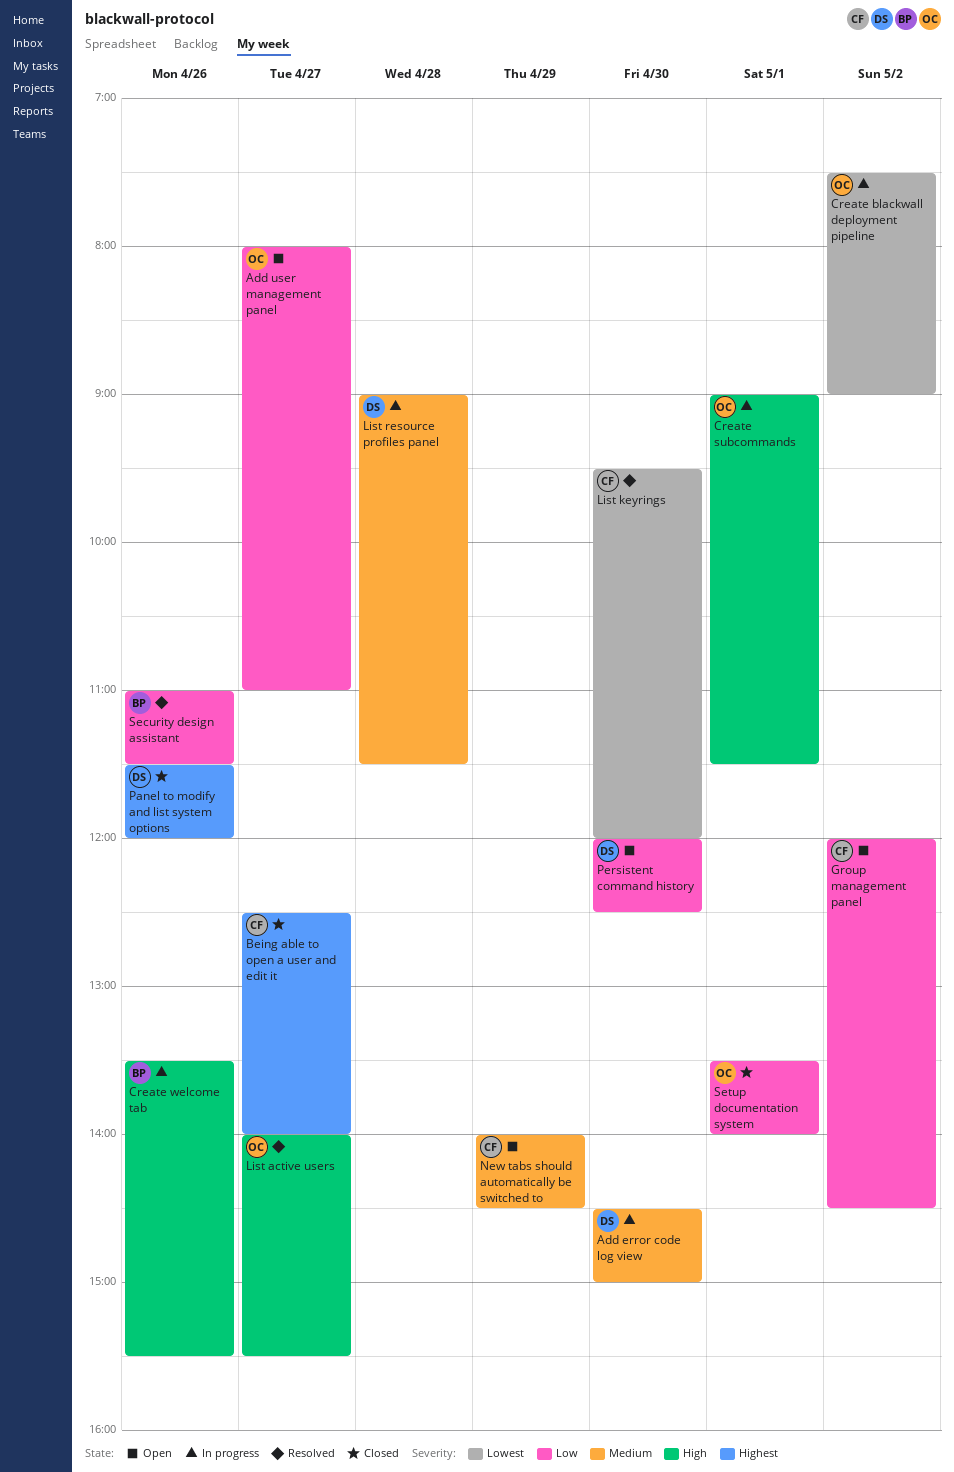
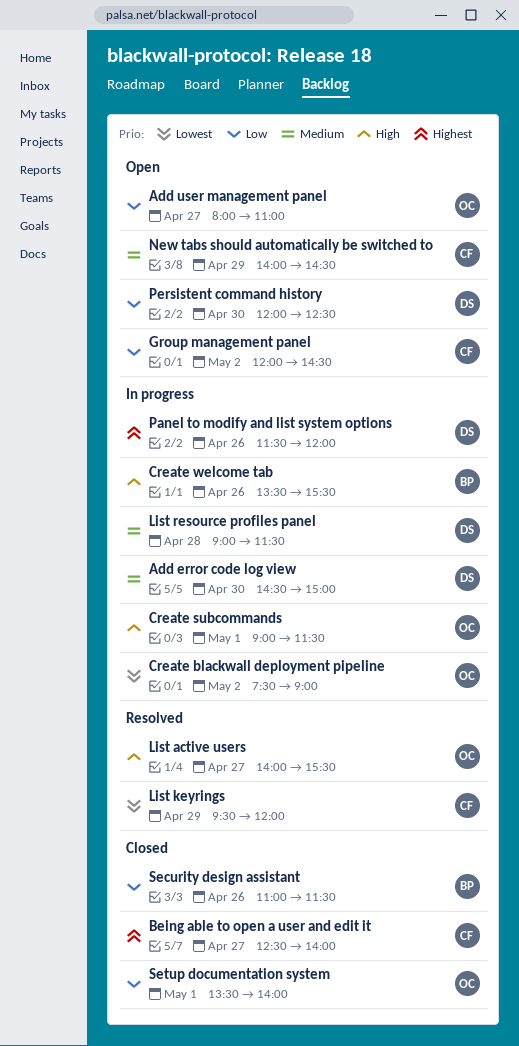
List keyrings, day: Apr 30 -> Apr 29
Panel to modify and list system options, status: Closed -> In progress
Security design assistant, status: Resolved -> Closed

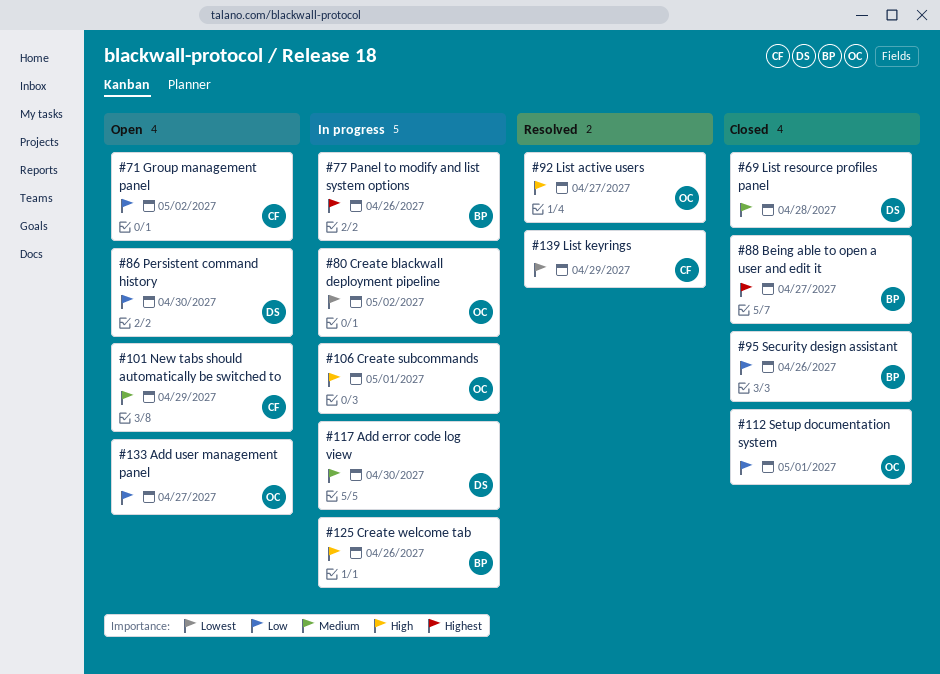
Being able to open a user and edit it, owner: CF -> BP
List resource profiles panel, status: In progress -> Closed
Panel to modify and list system options, owner: DS -> BP

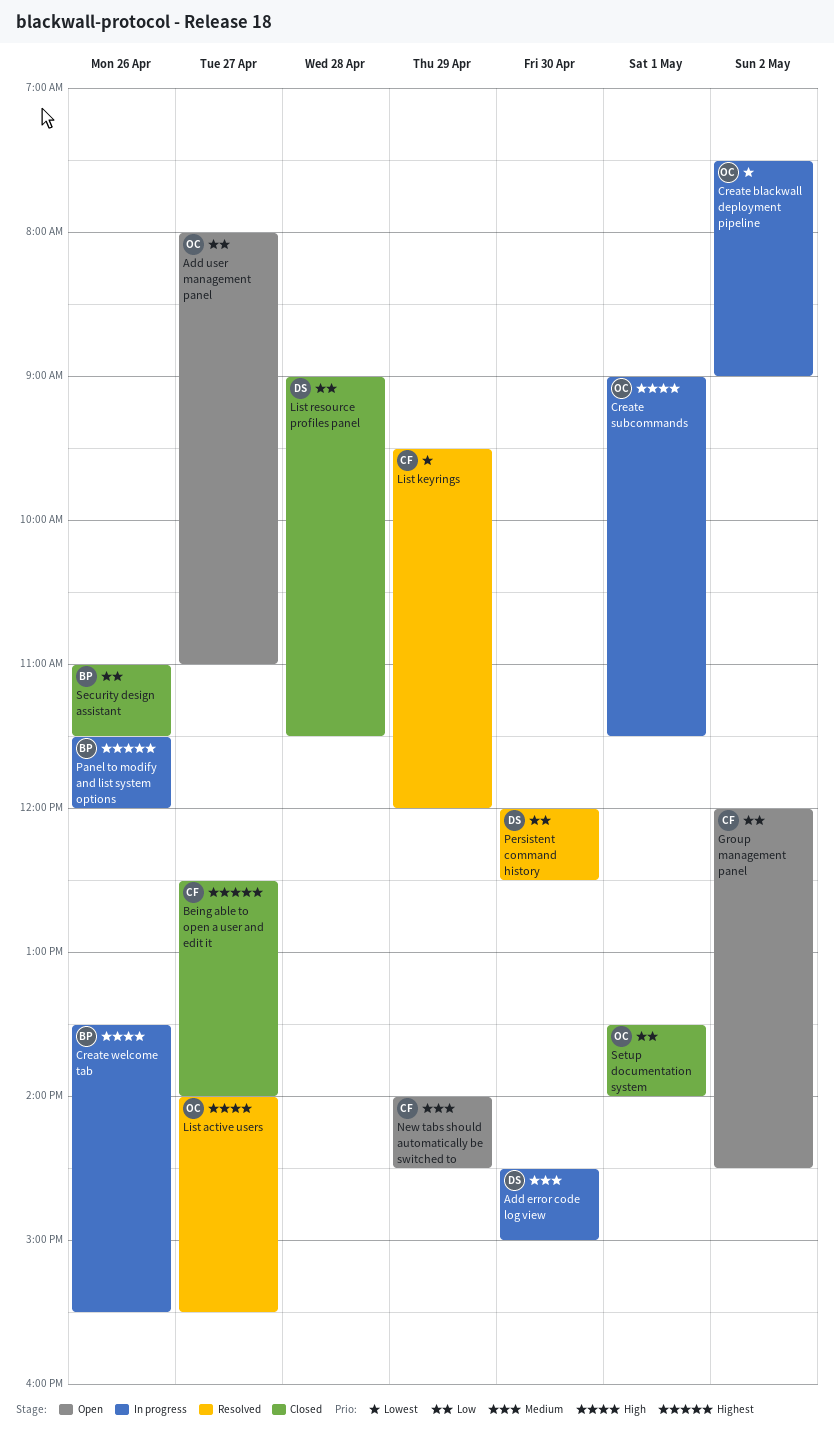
Being able to open a user and edit it, owner: BP -> CF
List resource profiles panel, priority: Medium -> Low
Persistent command history, status: Open -> Resolved

